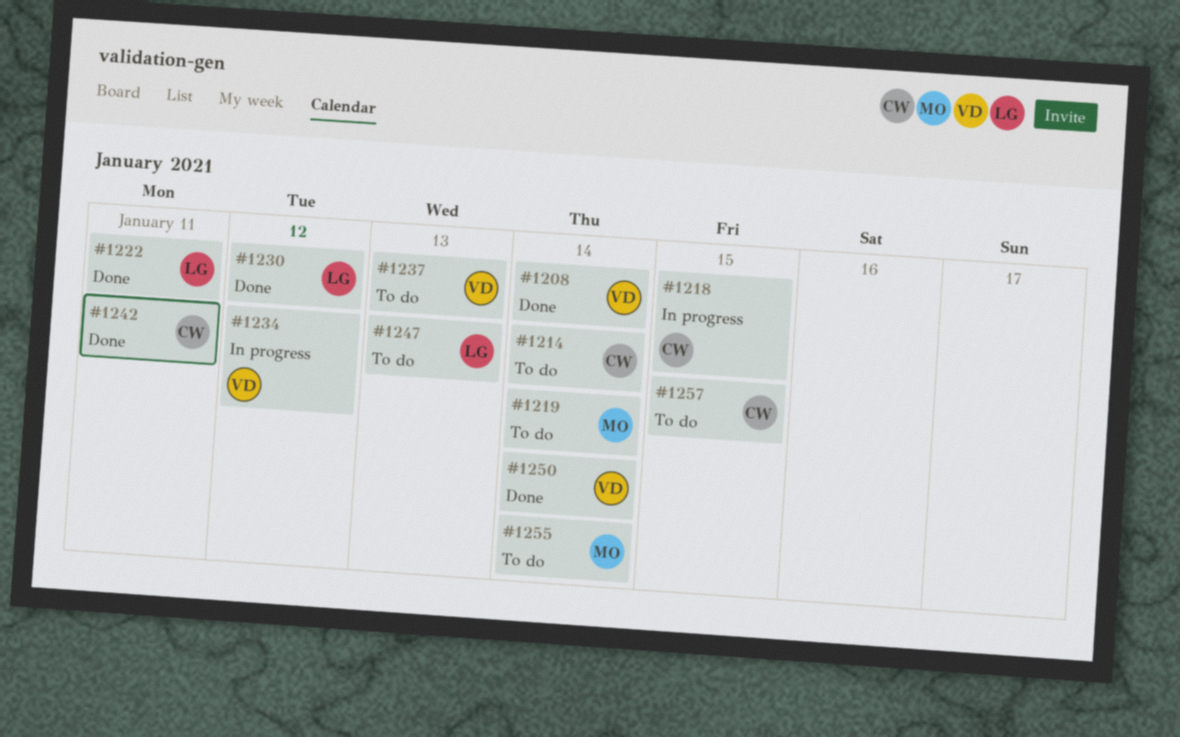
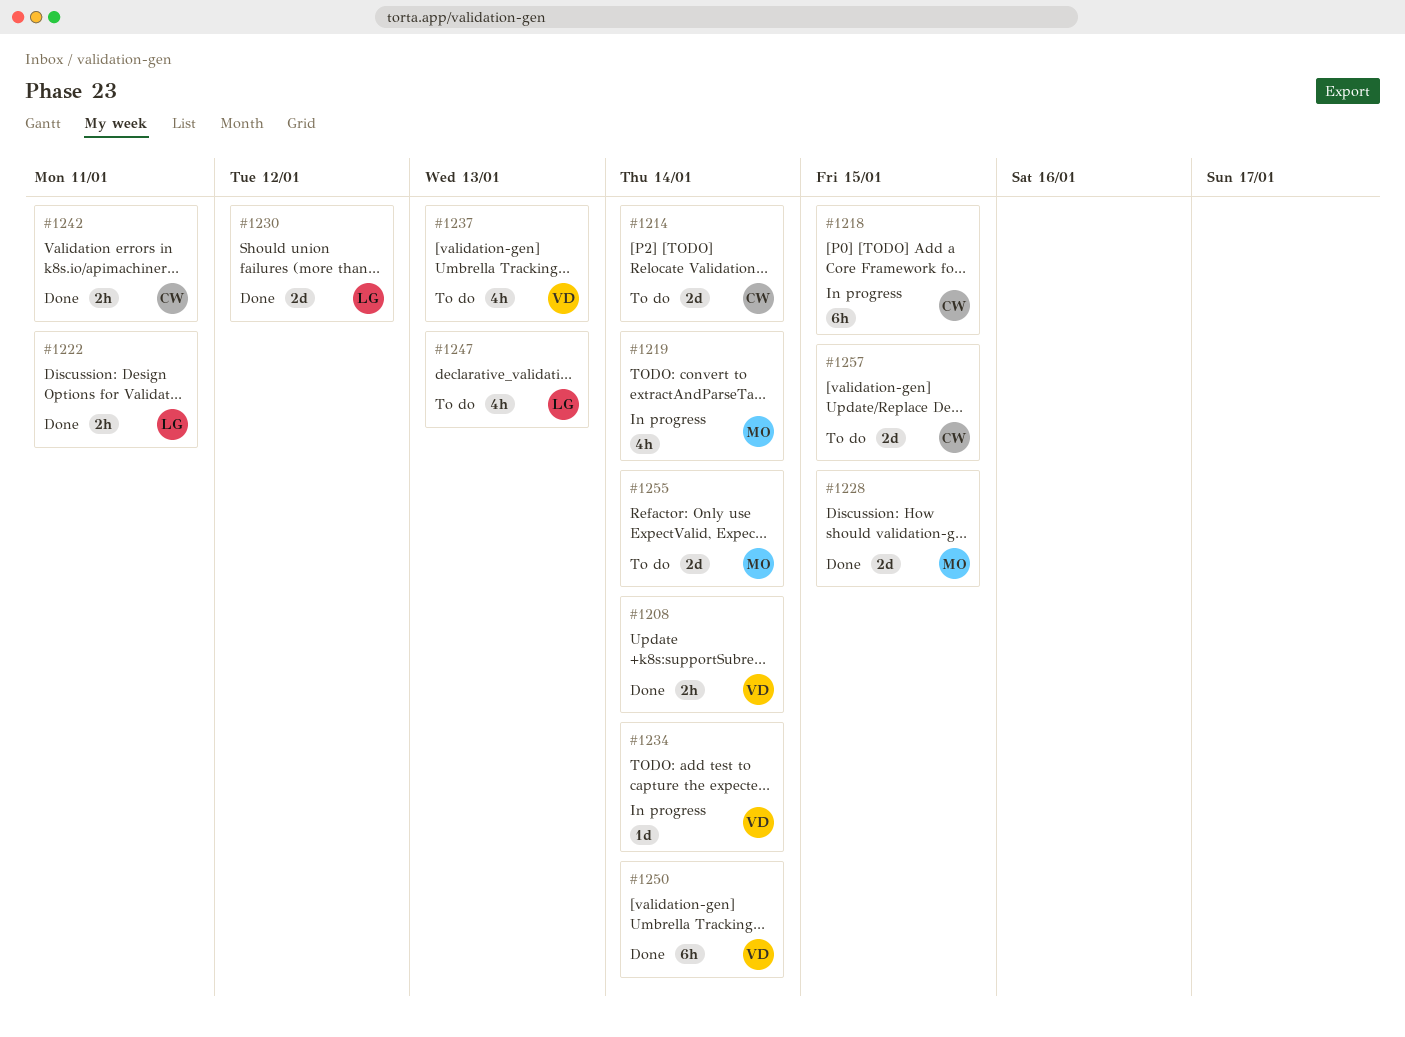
#1219, status: To do -> In progress
#1228: none -> present
#1234, due: Jan 12 -> Jan 14

